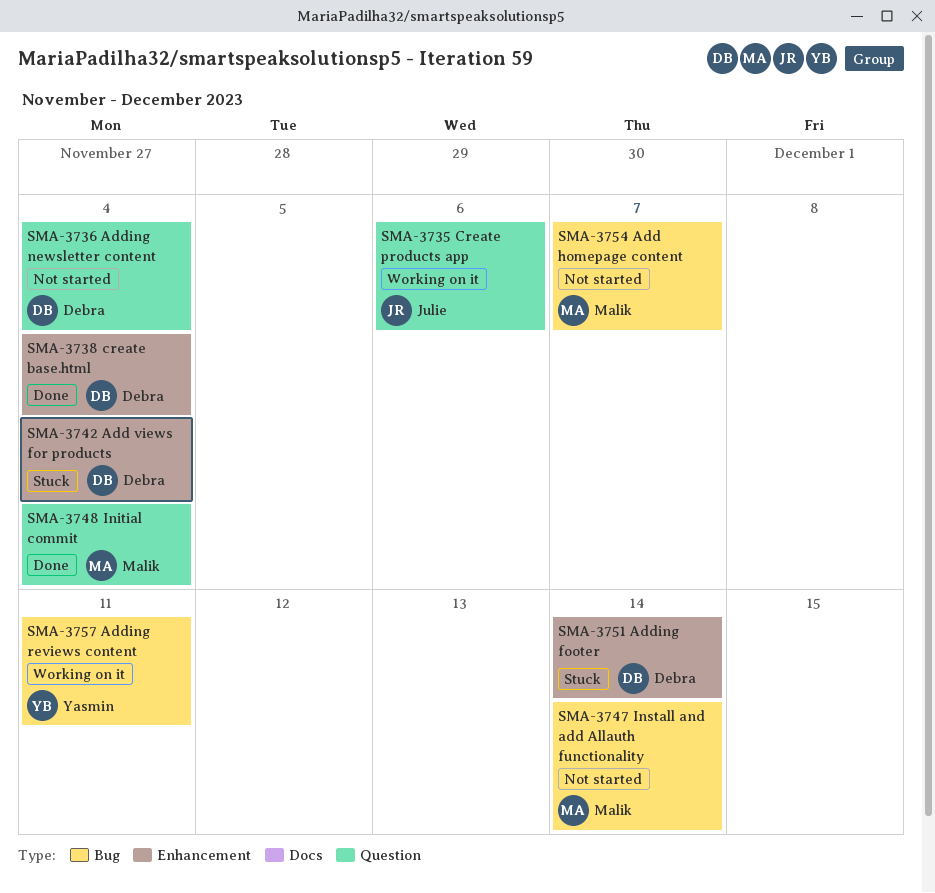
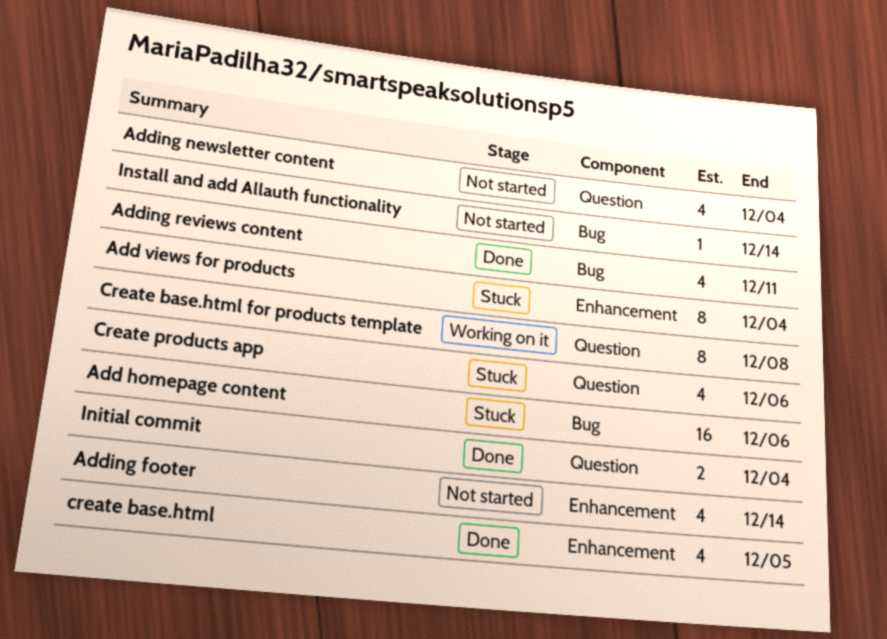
Add homepage content, status: Not started -> Stuck
Add homepage content, due: Dec 7 -> Dec 6
Adding footer, status: Stuck -> Not started
Adding reviews content, status: Working on it -> Done
create base.html, due: Dec 4 -> Dec 5
Create base.html for products template: none -> present
Create products app, status: Working on it -> Stuck

